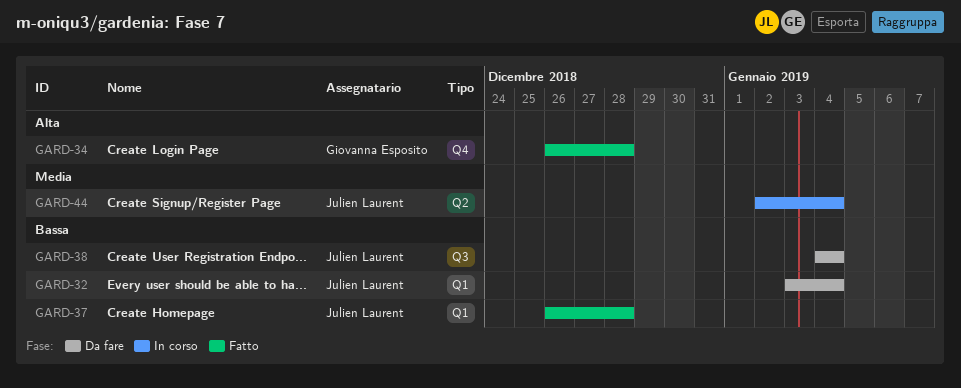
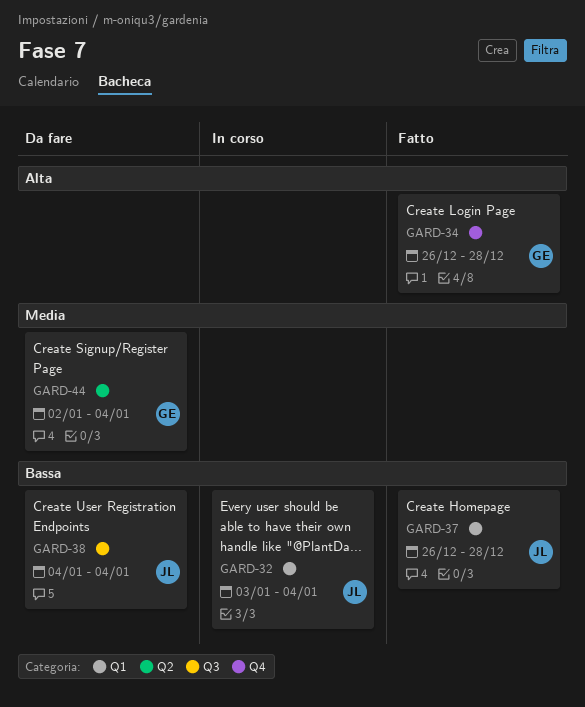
GARD-32, status: Da fare -> In corso
GARD-44, status: In corso -> Da fare
GARD-44, owner: Julien Laurent -> Giovanna Esposito

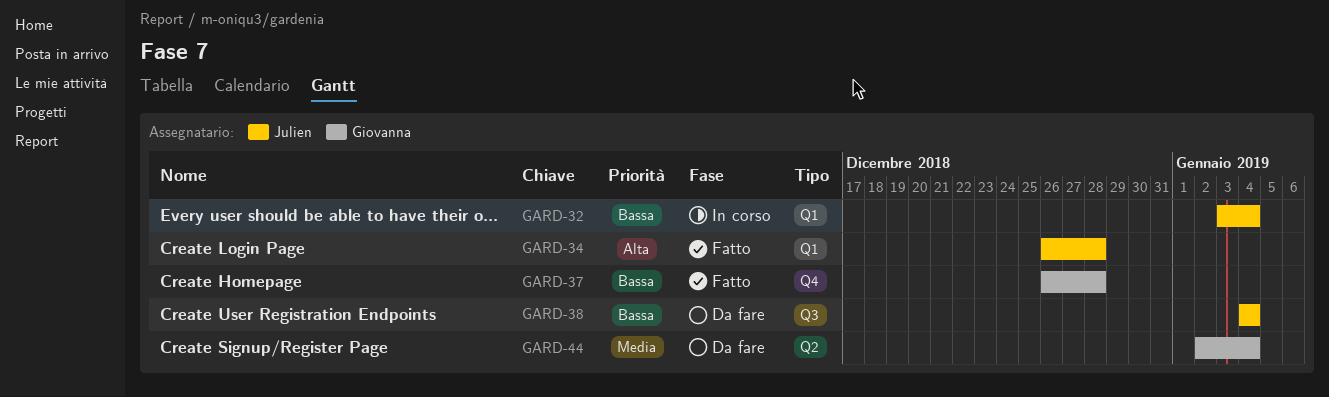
GARD-34, owner: Giovanna -> Julien
GARD-34, label: Q4 -> Q1
GARD-37, owner: Julien -> Giovanna
GARD-37, label: Q1 -> Q4

